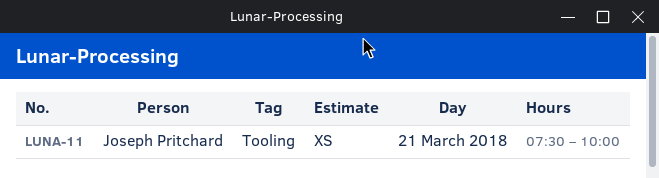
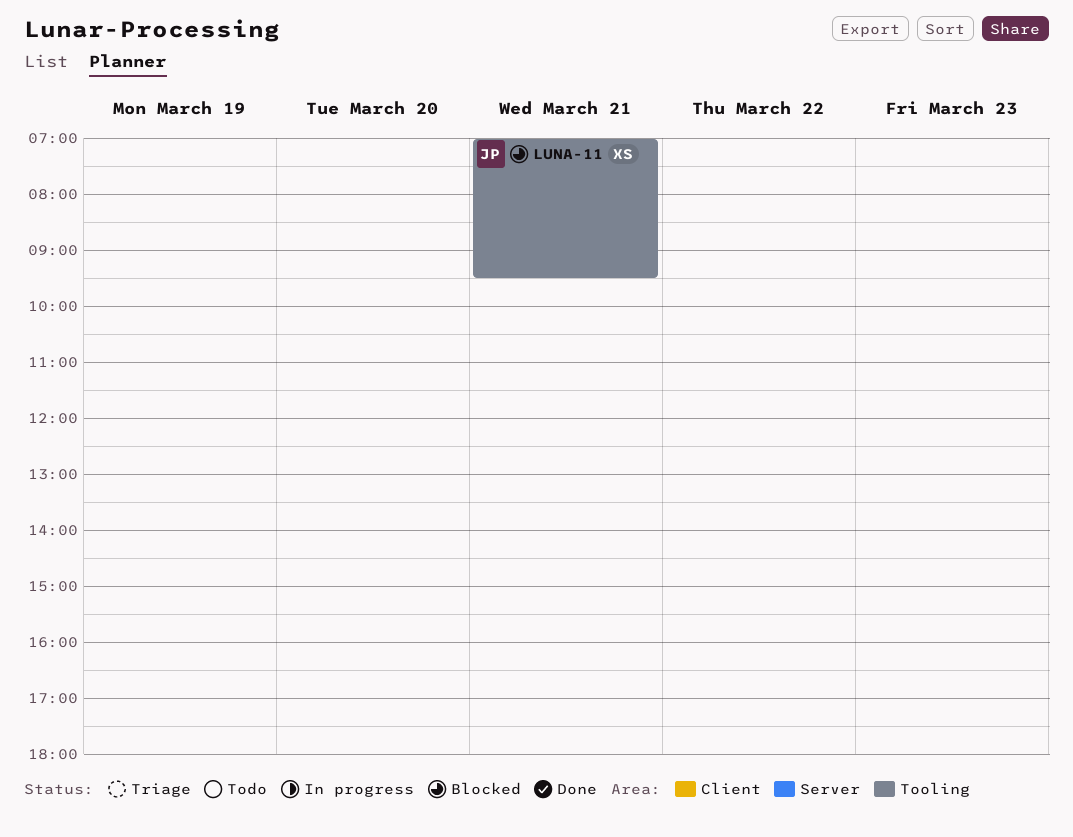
LUNA-11, begins: 07:30 -> 07:00
LUNA-11, ends: 10:00 -> 09:30

